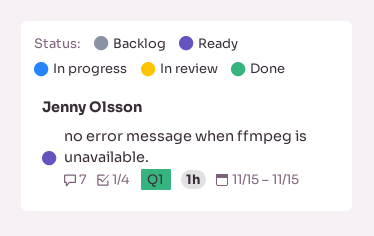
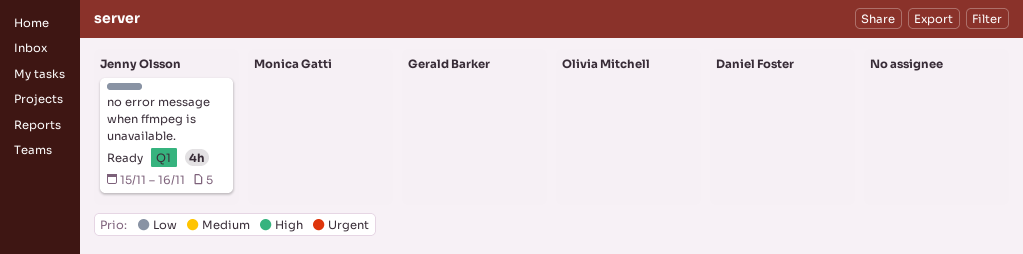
no error message when ffmpeg is unavailable., estimate: 1h -> 4h
no error message when ffmpeg is unavailable., due: Nov 15 -> Nov 16

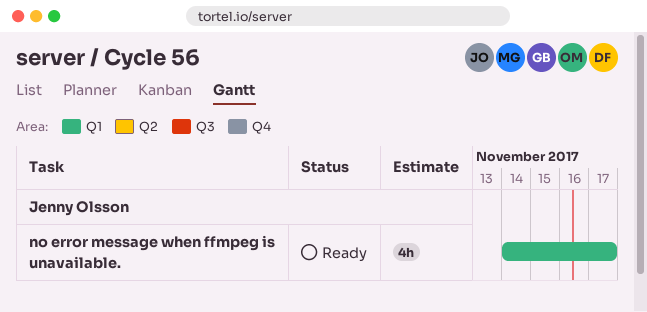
no error message when ffmpeg is unavailable., start: Nov 15 -> Nov 14
no error message when ffmpeg is unavailable., due: Nov 16 -> Nov 17

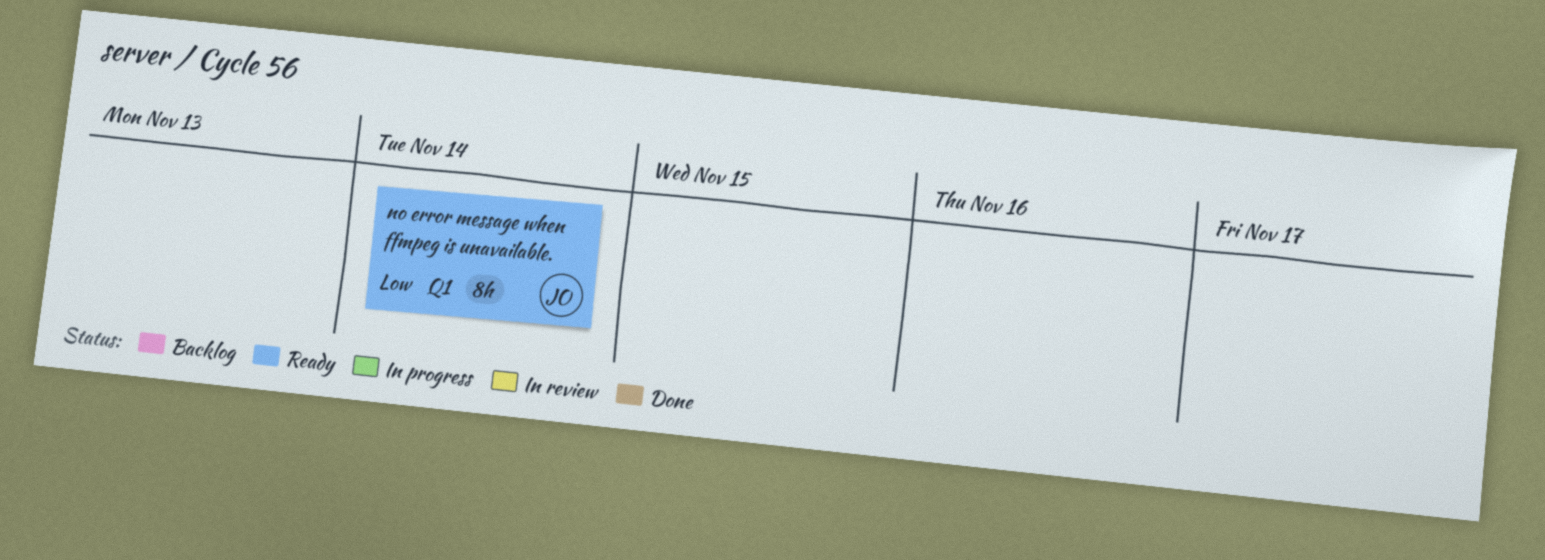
no error message when ffmpeg is unavailable., estimate: 4h -> 8h
no error message when ffmpeg is unavailable., due: Nov 17 -> Nov 14

